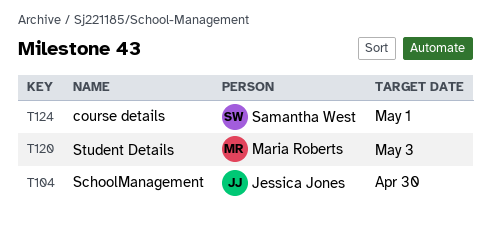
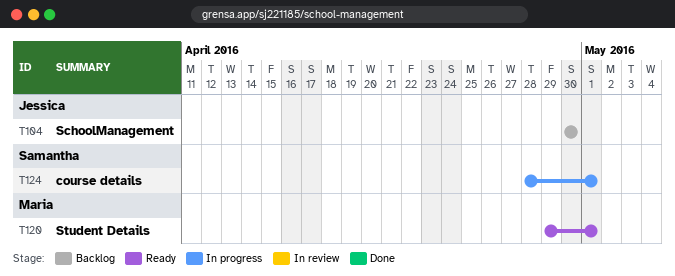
T120, due: May 3 -> May 1

